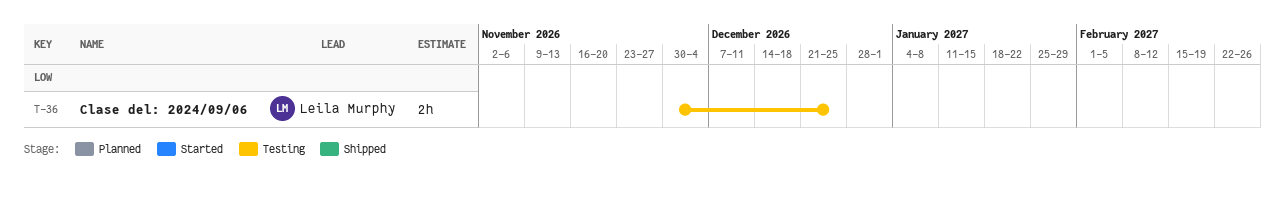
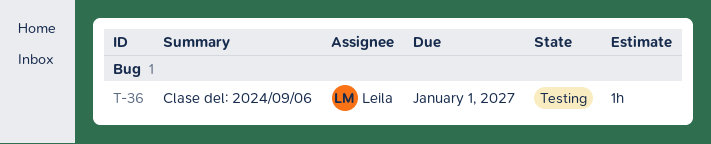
T-36, estimate: 2h -> 1h
T-36, due: Dec 25 -> Jan 1

